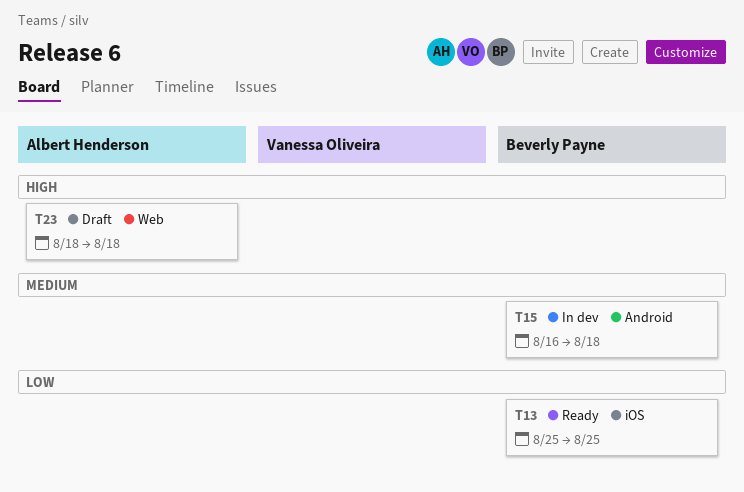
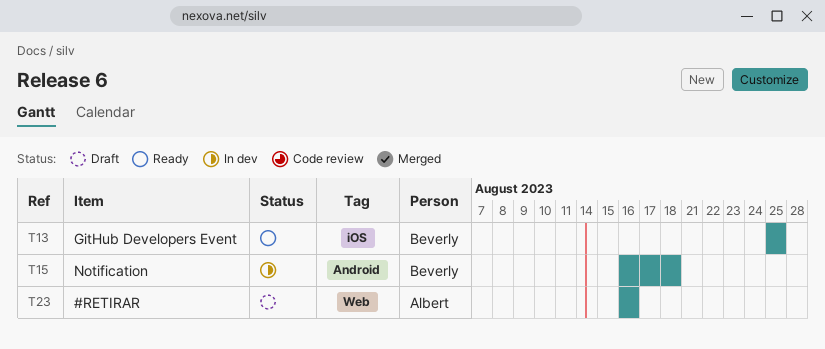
T23, start: Aug 18 -> Aug 16
T23, due: Aug 18 -> Aug 16

